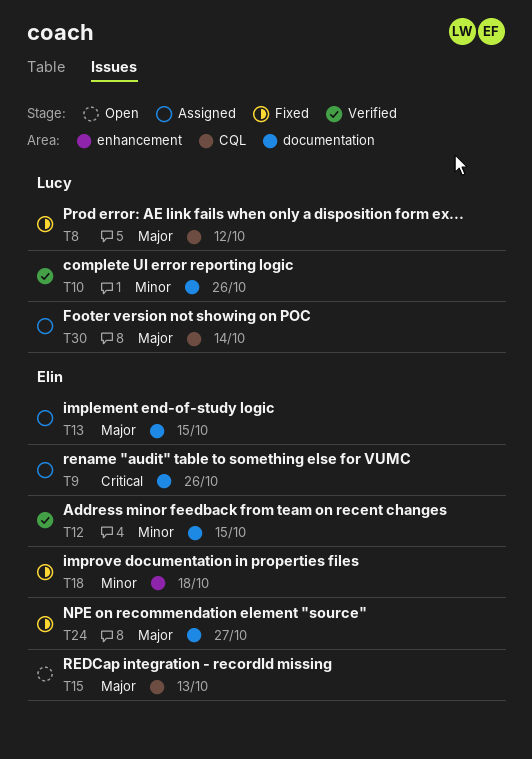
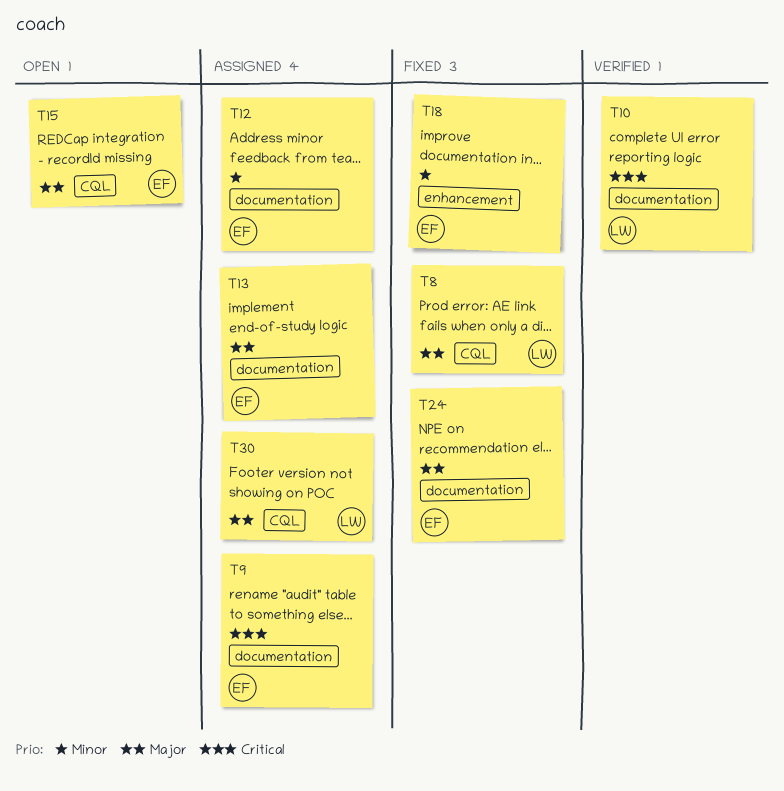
T10, priority: Minor -> Critical
T12, status: Verified -> Assigned

